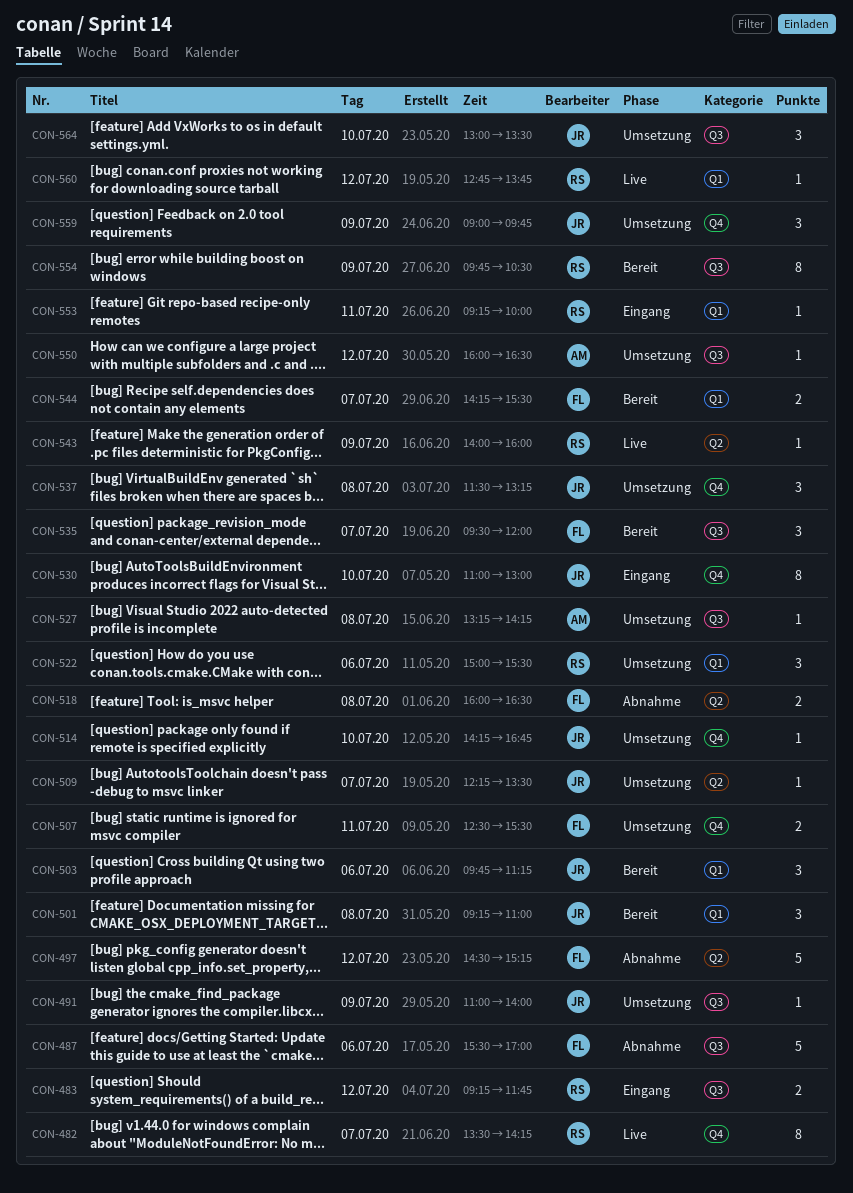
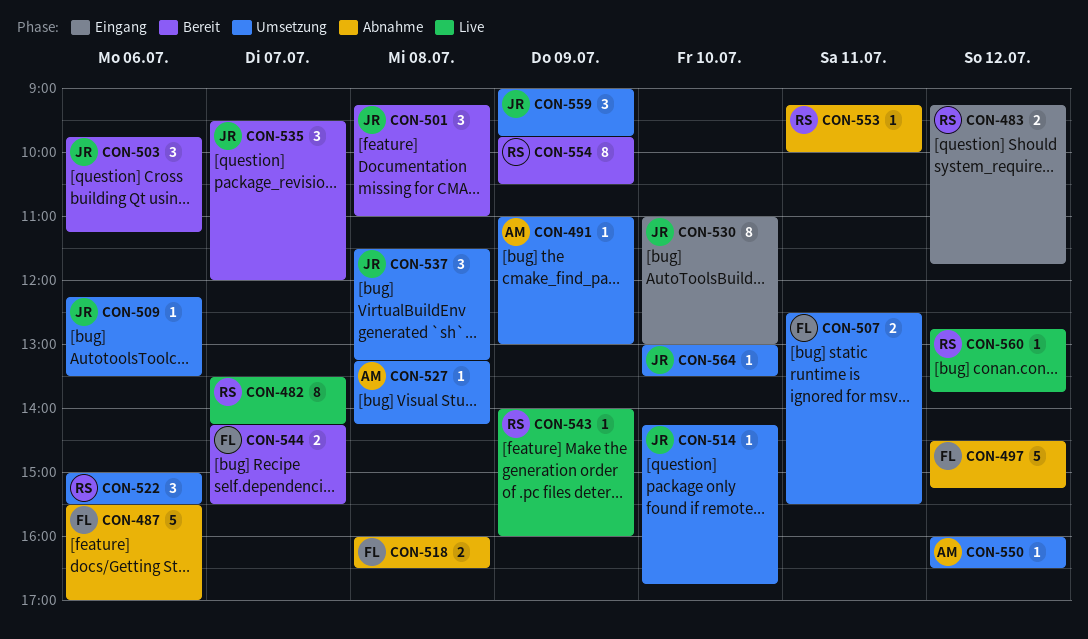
CON-491, owner: JR -> AM
CON-491, ends: 14:00 -> 13:00
CON-509, day: Jul 7 -> Jul 6
CON-535, owner: FL -> JR
CON-553, status: Eingang -> Abnahme
CON-564, estimate: 3 -> 1

